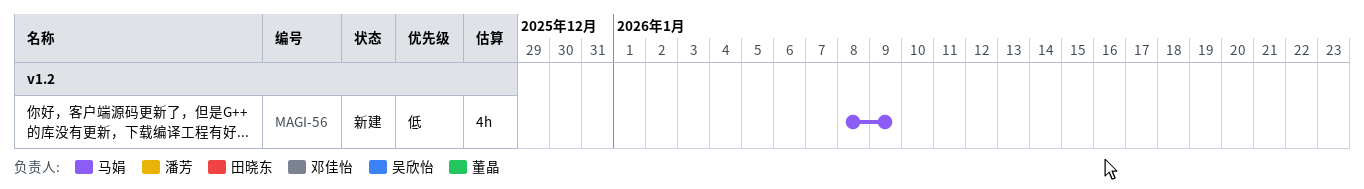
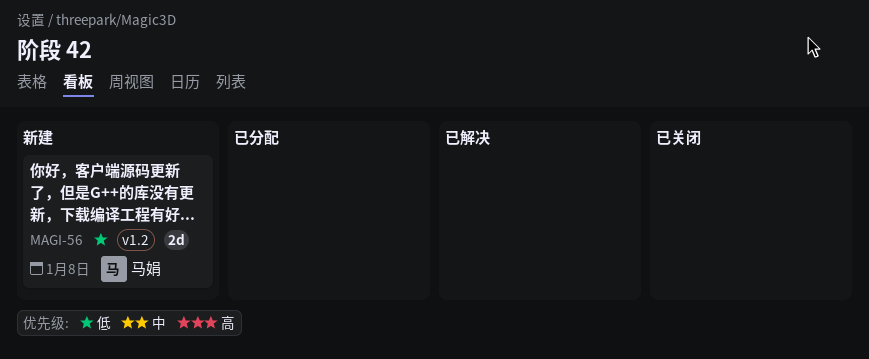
MAGI-56, estimate: 4h -> 2d
MAGI-56, due: Jan 9 -> Jan 8

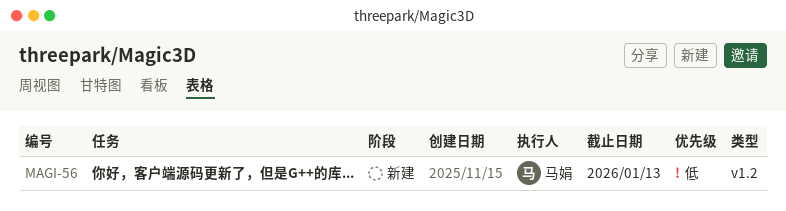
MAGI-56, due: Jan 8 -> Jan 13

